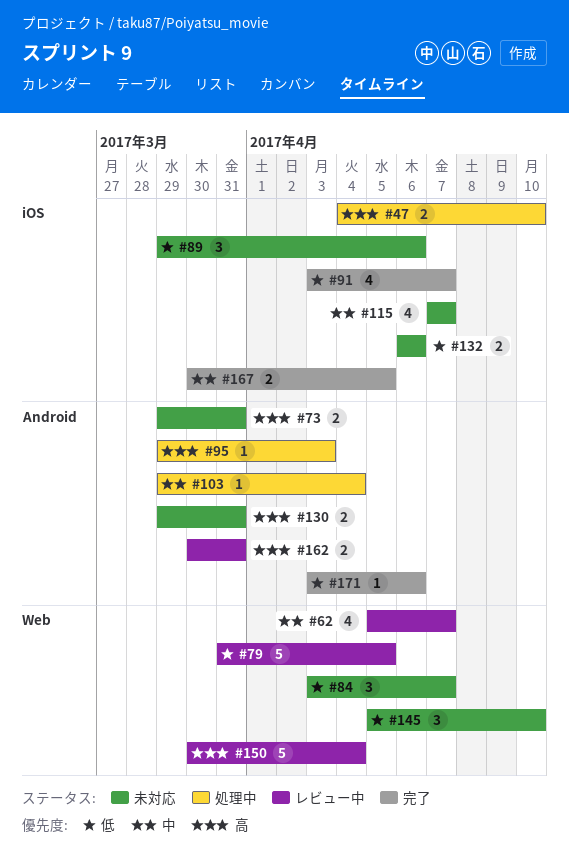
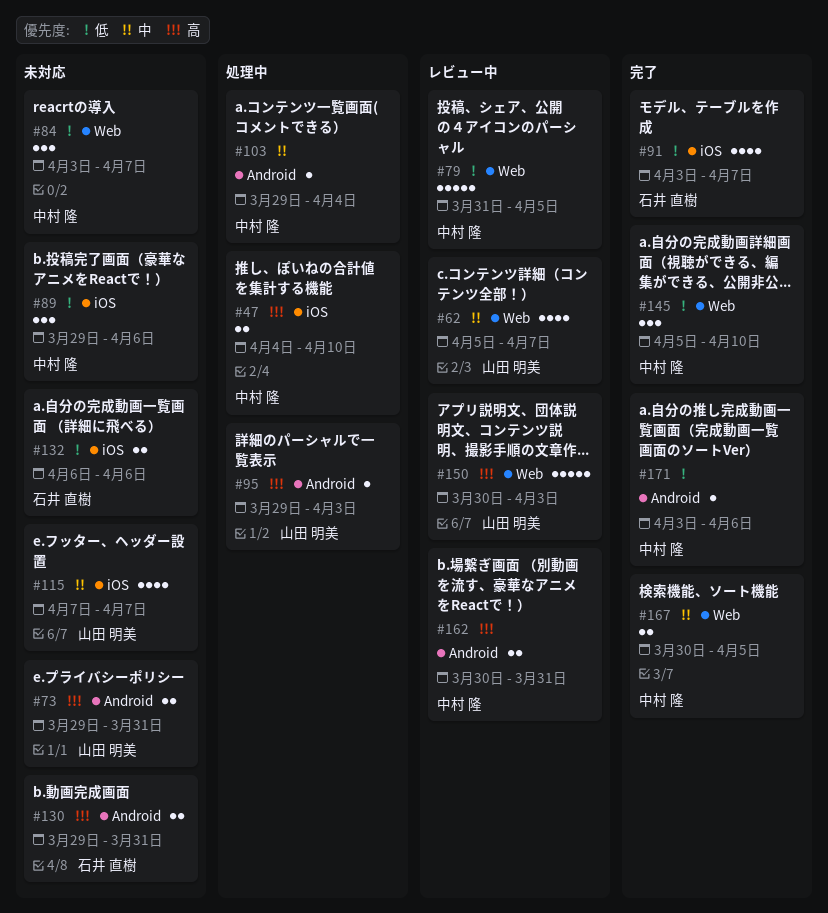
#145, status: 未対応 -> 完了
#150, due: Apr 4 -> Apr 3
#167, label: iOS -> Web

